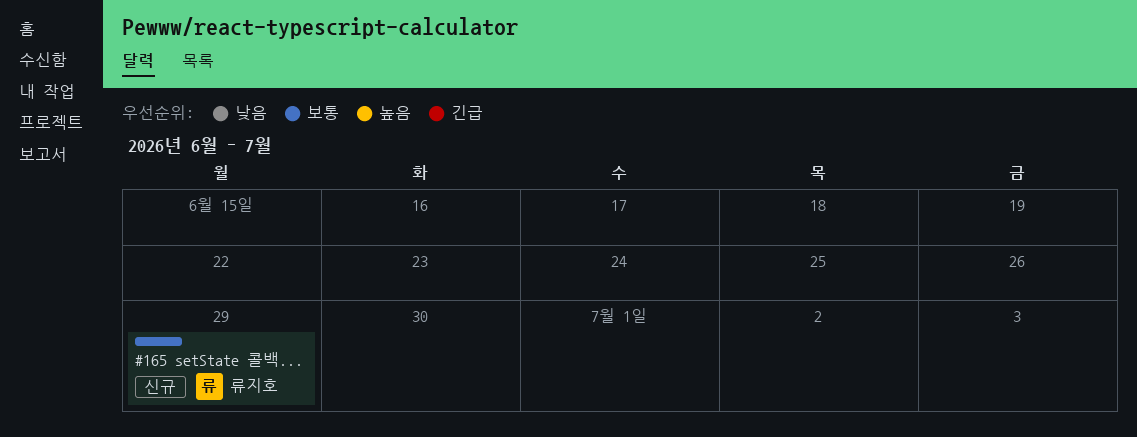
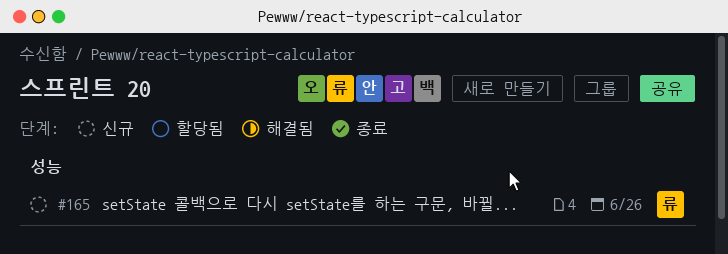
#165, due: Jun 29 -> Jun 26

